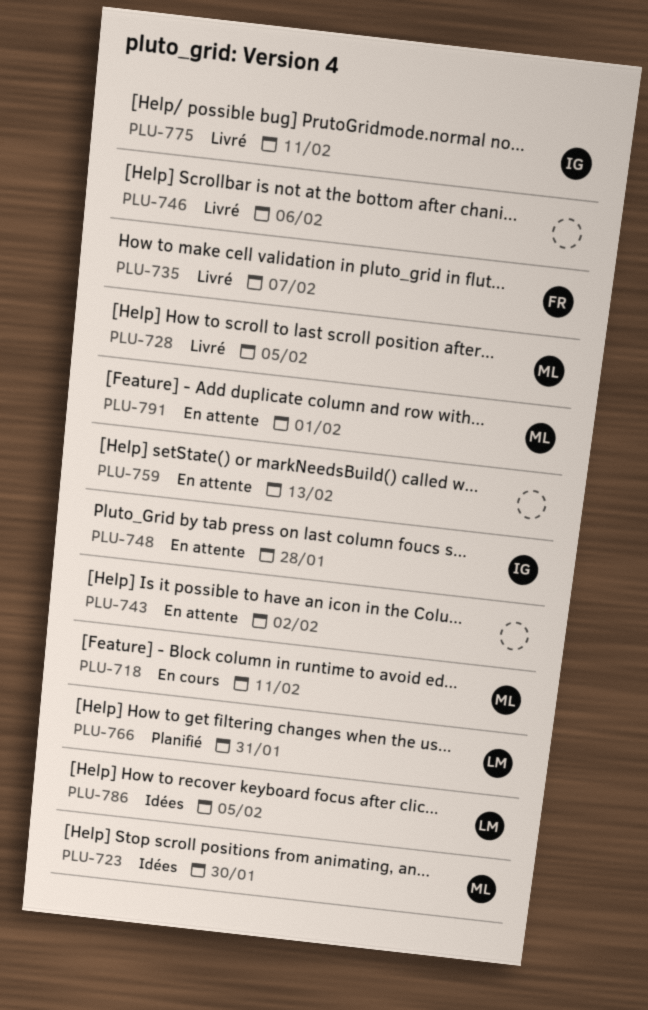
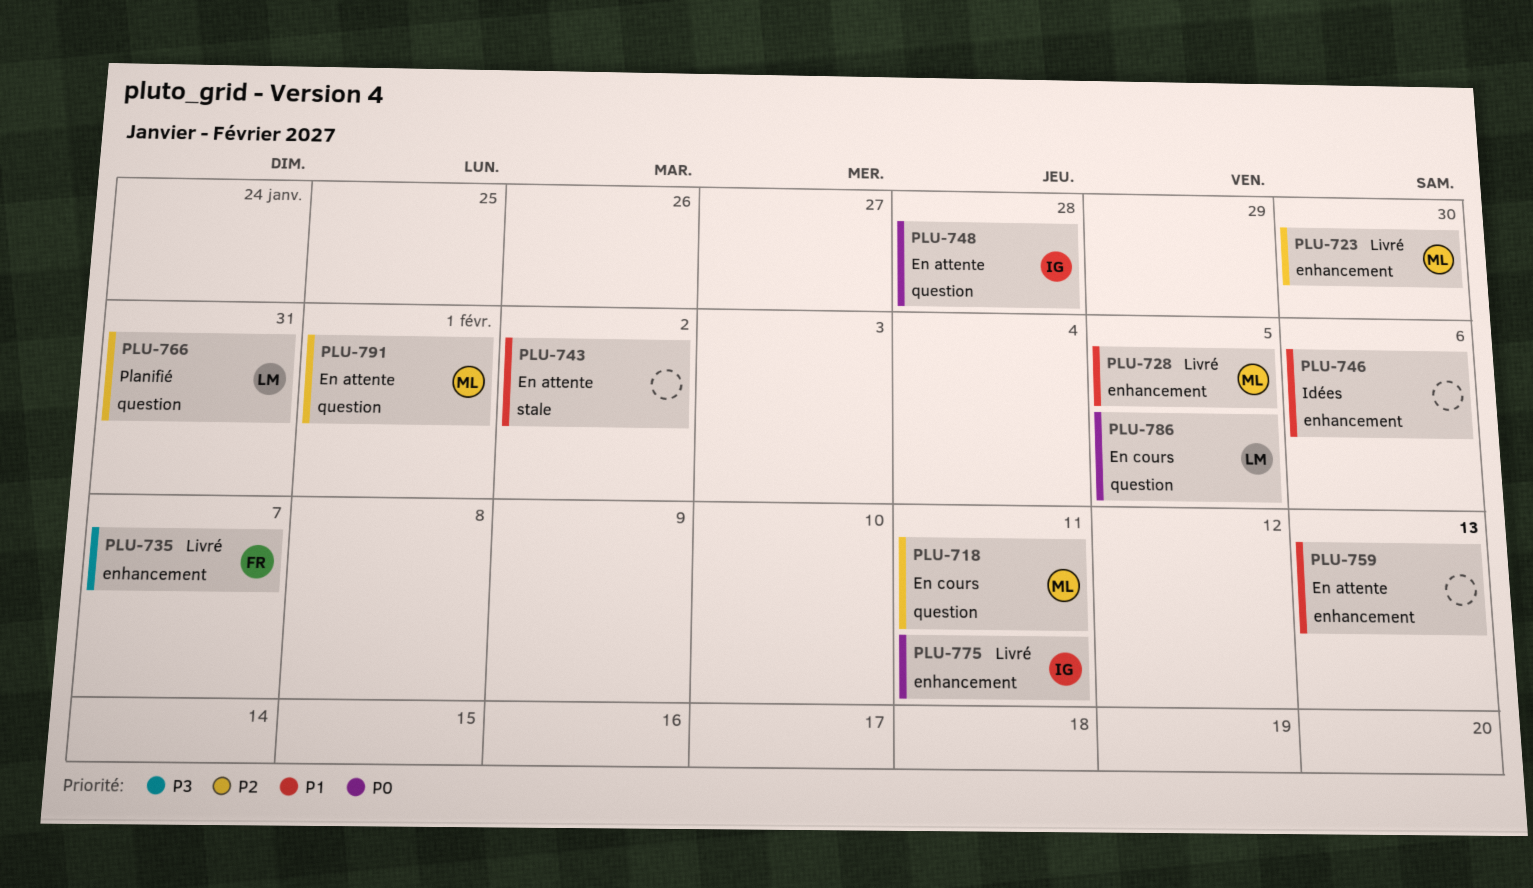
PLU-723, status: Idées -> Livré
PLU-746, status: Livré -> Idées
PLU-786, status: Idées -> En cours

